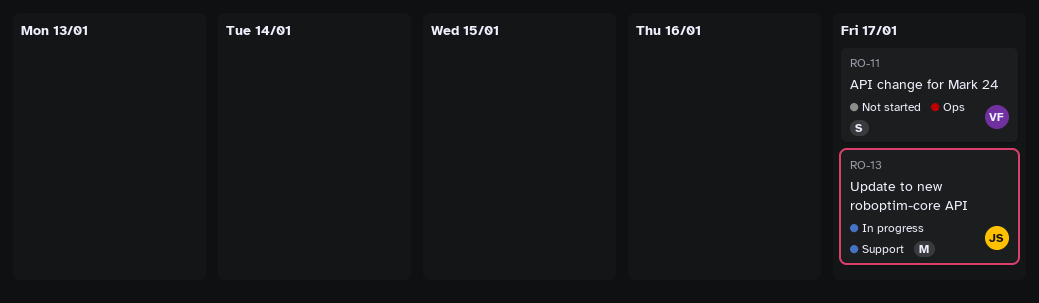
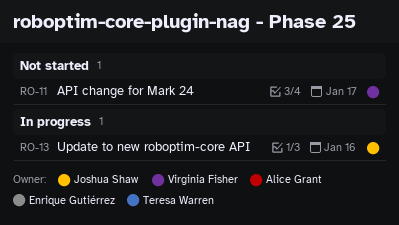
RO-13, due: Jan 17 -> Jan 16

